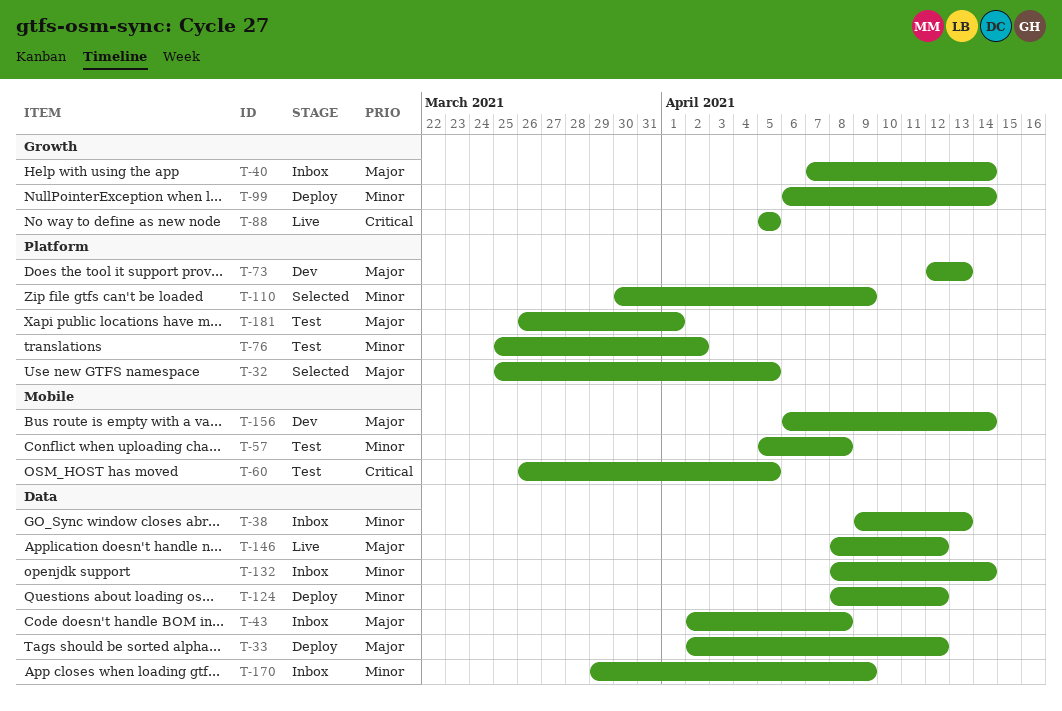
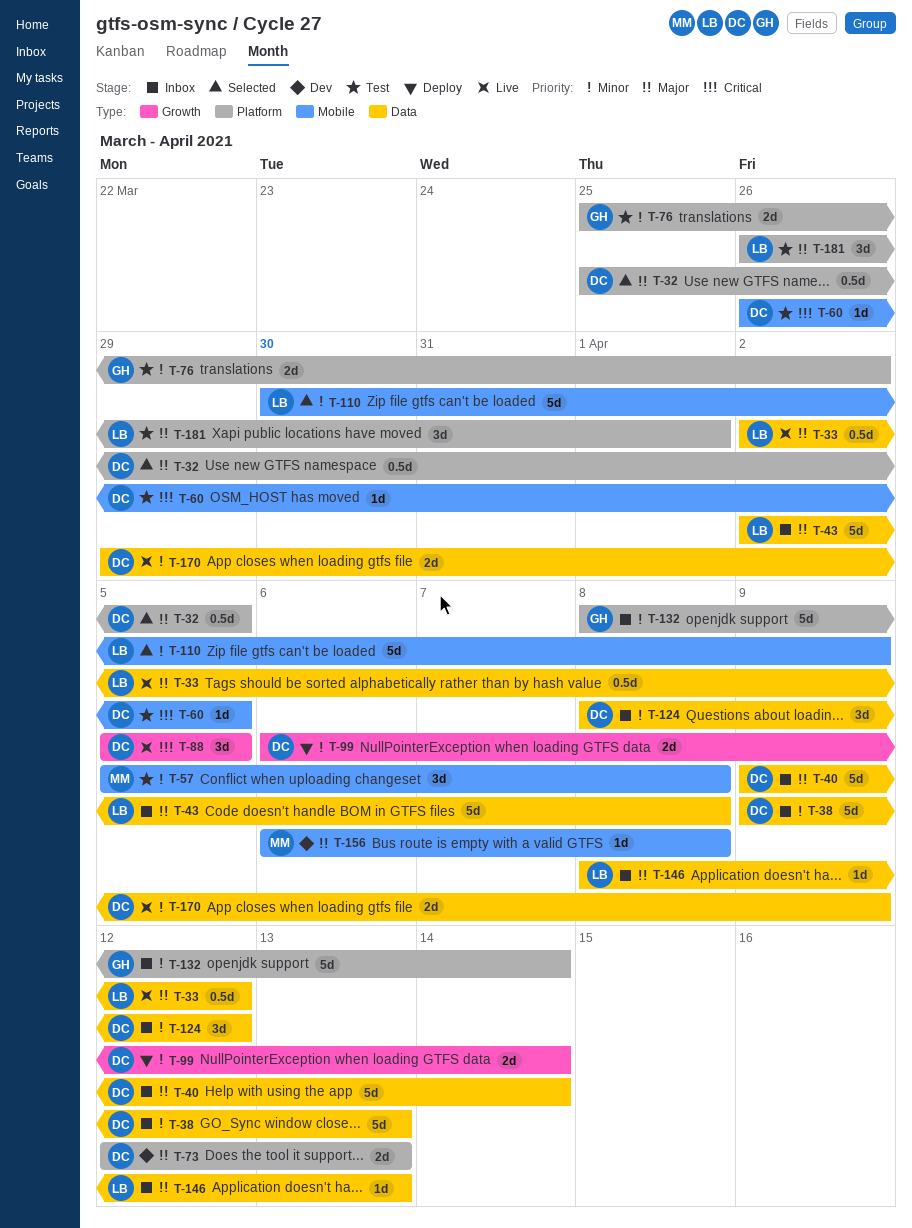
T-33, status: Deploy -> Live
T-40, label: Growth -> Data
T-40, start: Apr 7 -> Apr 9
T-110, label: Platform -> Mobile
T-124, status: Deploy -> Inbox
T-132, label: Data -> Platform
T-146, status: Live -> Inbox
T-146, due: Apr 12 -> Apr 13
T-156, due: Apr 14 -> Apr 8
T-170, status: Inbox -> Live

